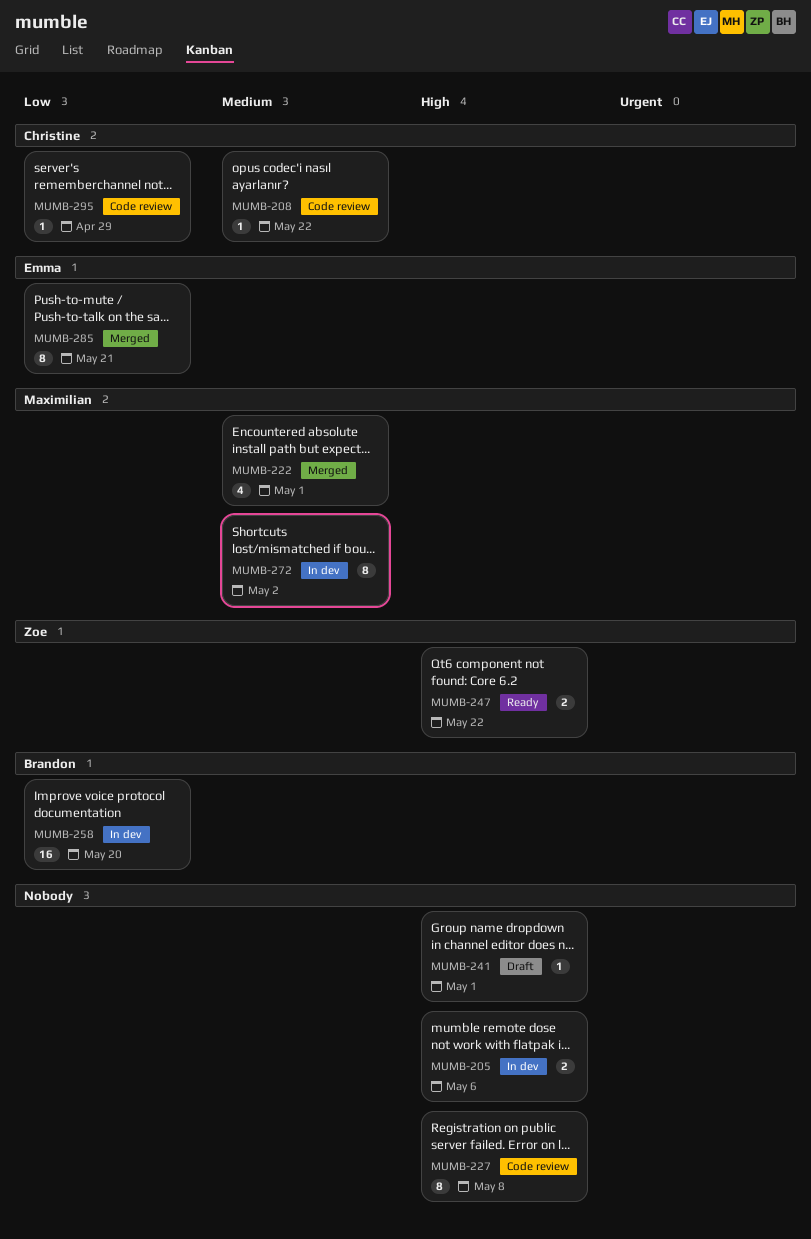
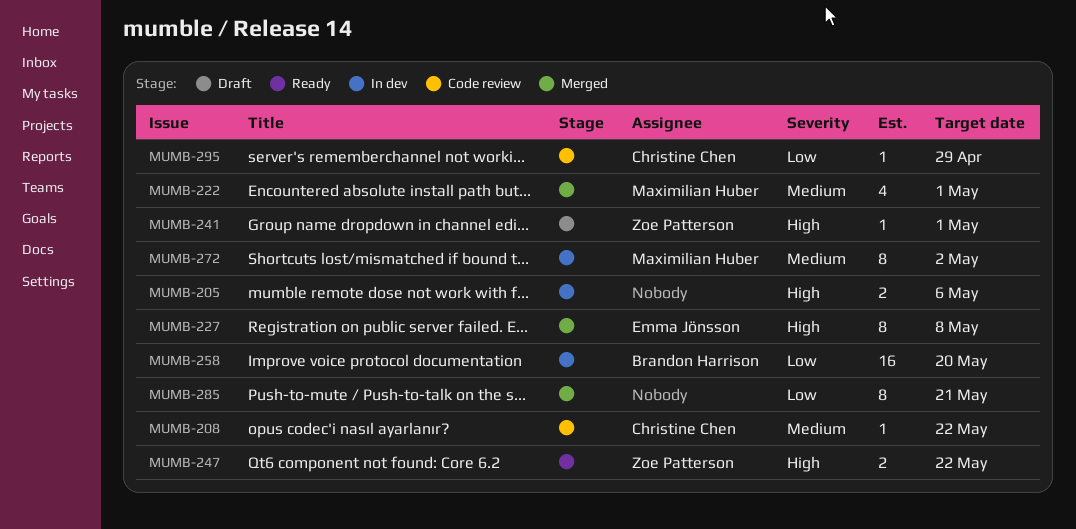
MUMB-227, status: Code review -> Merged
MUMB-227, owner: none -> Emma Jönsson
MUMB-241, owner: none -> Zoe Patterson
MUMB-285, owner: Emma Jönsson -> none

